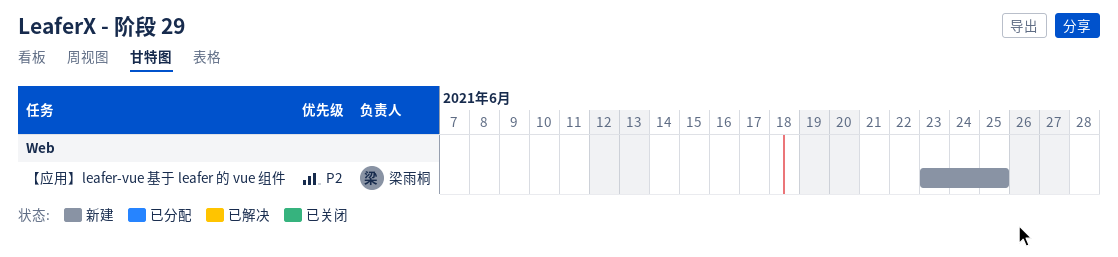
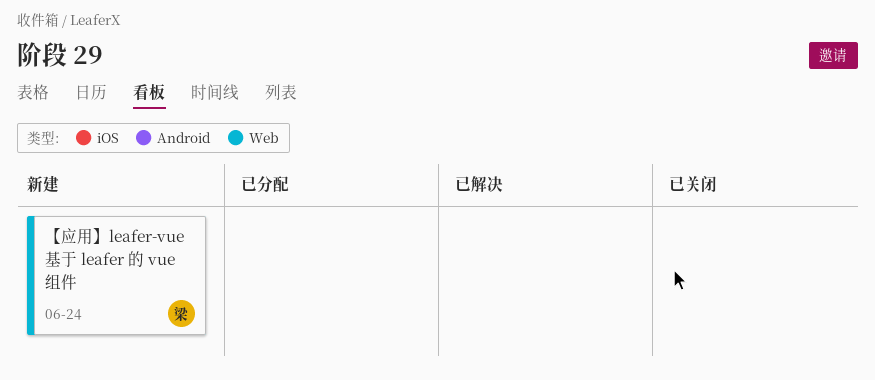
【应用】leafer-vue 基于 leafer 的 vue 组件, due: Jun 25 -> Jun 24

